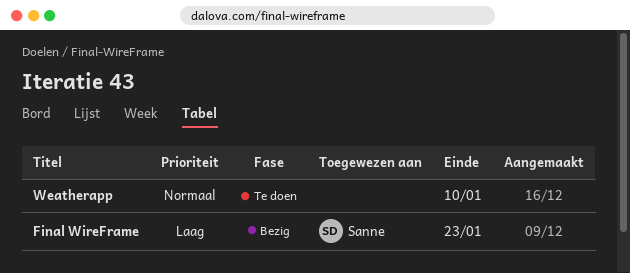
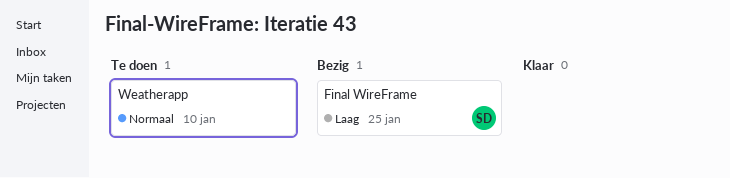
Final WireFrame, due: Jan 23 -> Jan 25

